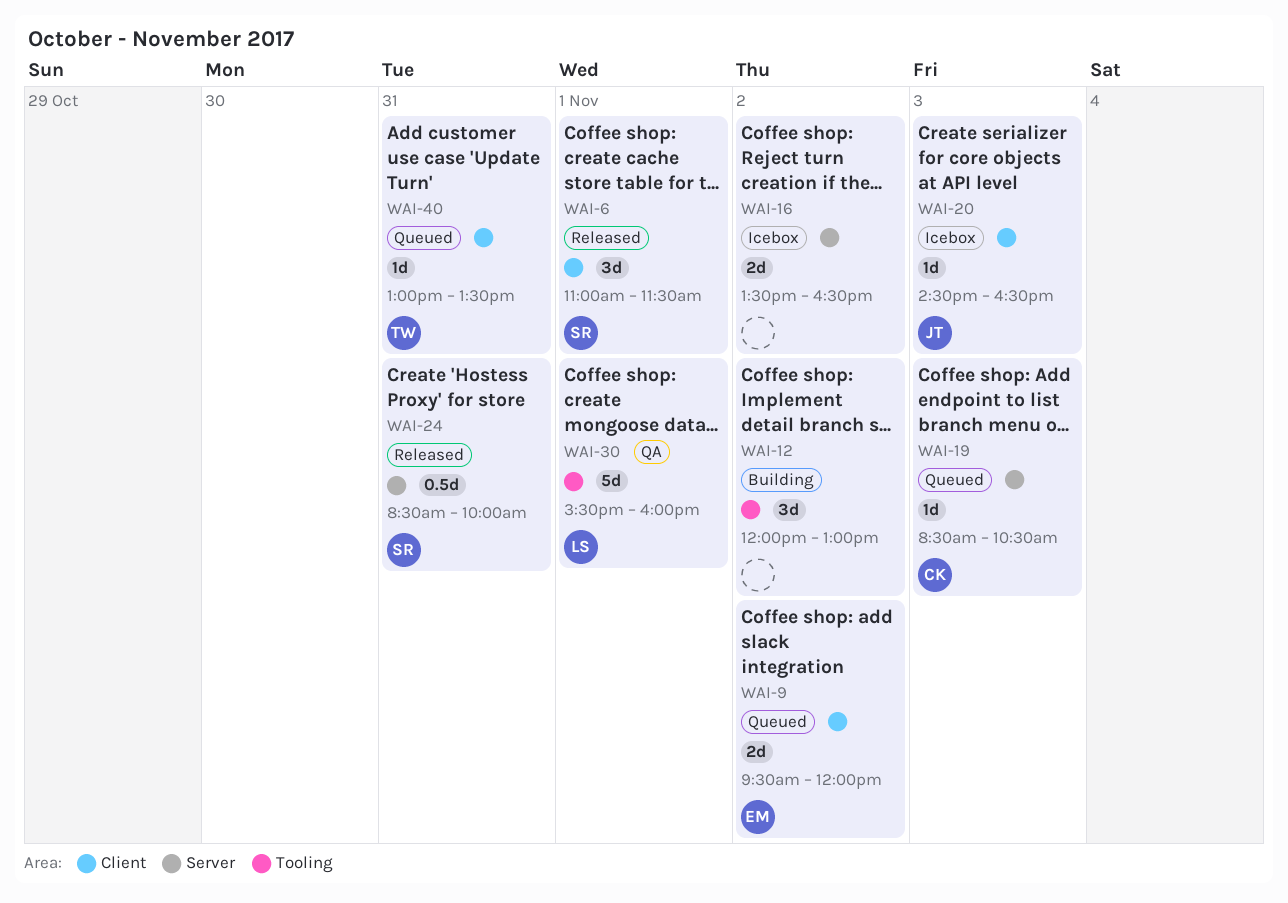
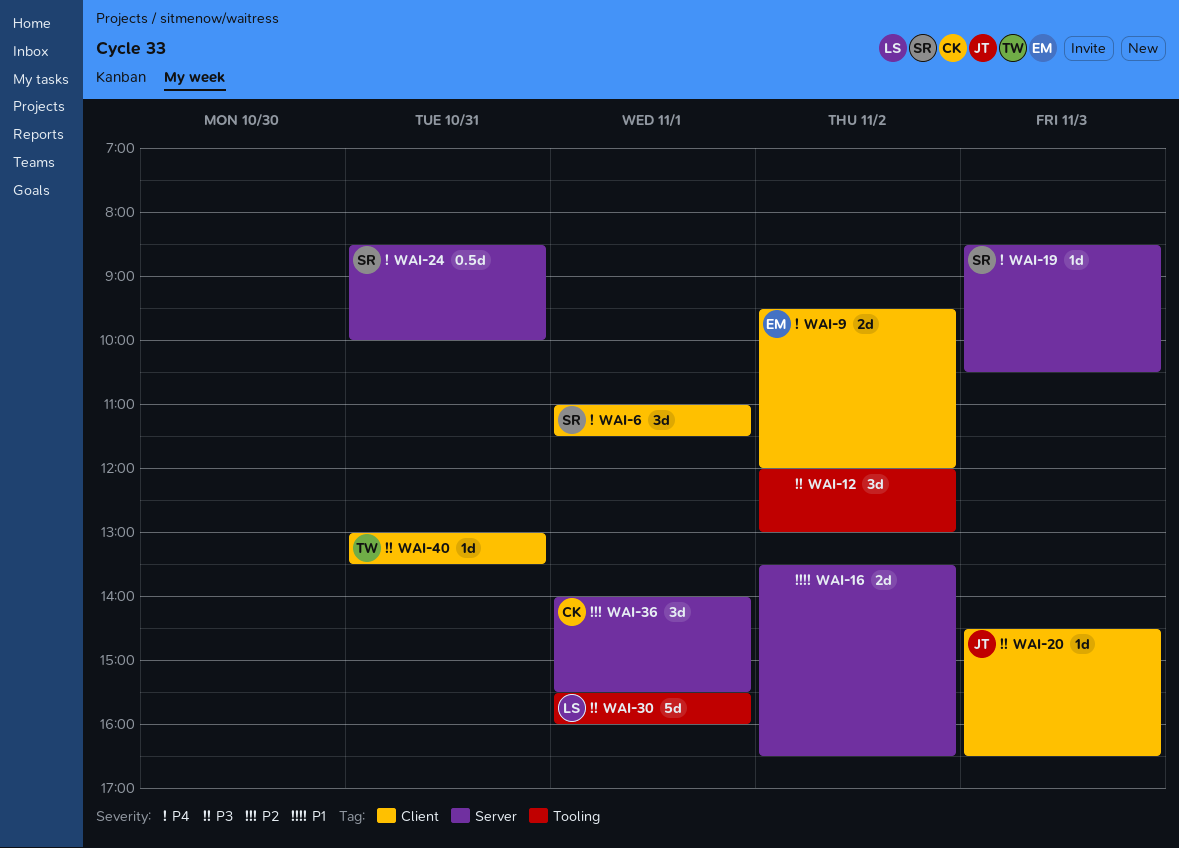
WAI-19, owner: CK -> SR
WAI-36: none -> present

